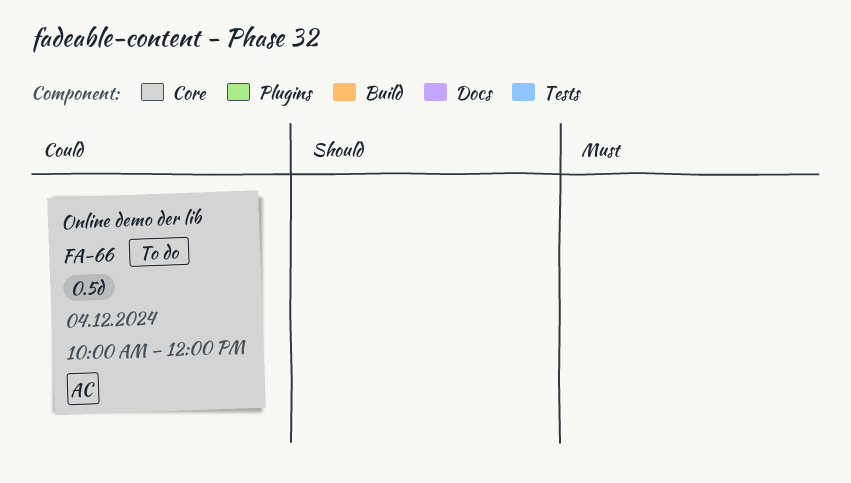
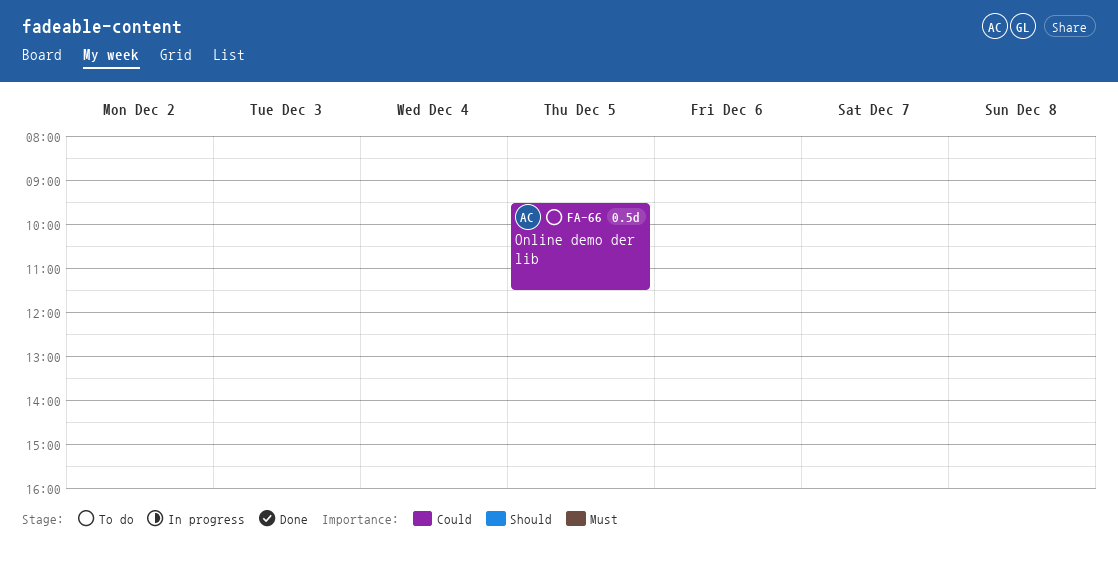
FA-66, day: Dec 4 -> Dec 5
FA-66, begins: 10:00 -> 09:30
FA-66, ends: 12:00 -> 11:30

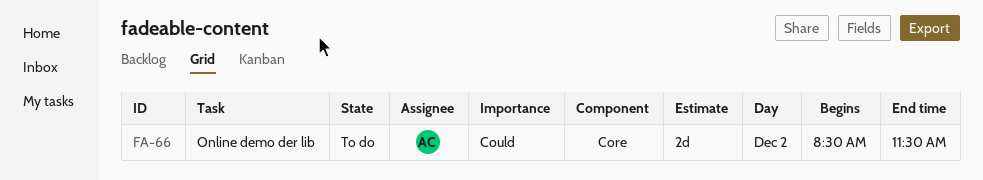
FA-66, estimate: 0.5d -> 2d
FA-66, day: Dec 5 -> Dec 2
FA-66, begins: 09:30 -> 08:30

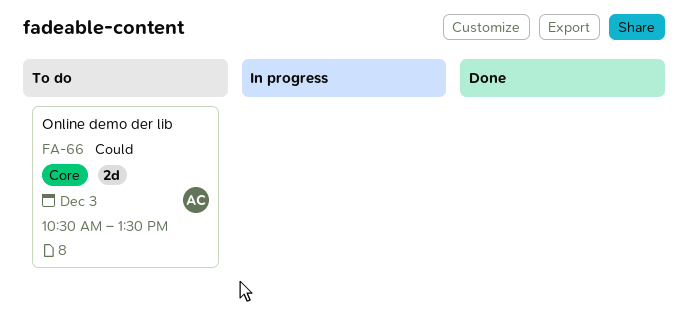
FA-66, day: Dec 2 -> Dec 3
FA-66, begins: 08:30 -> 10:30
FA-66, ends: 11:30 -> 13:30

